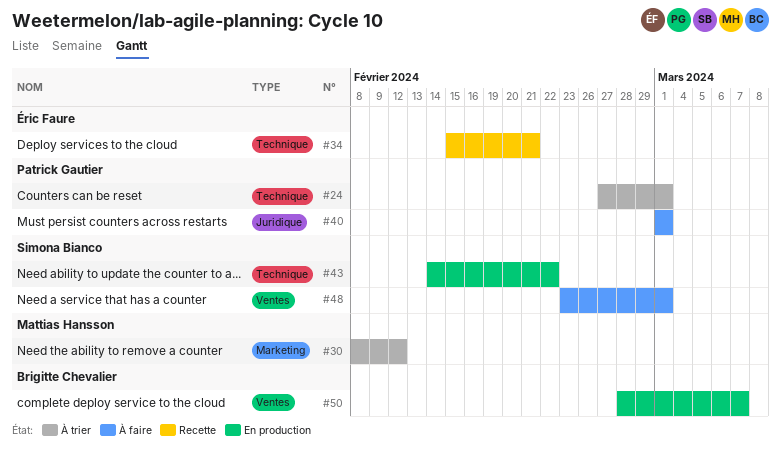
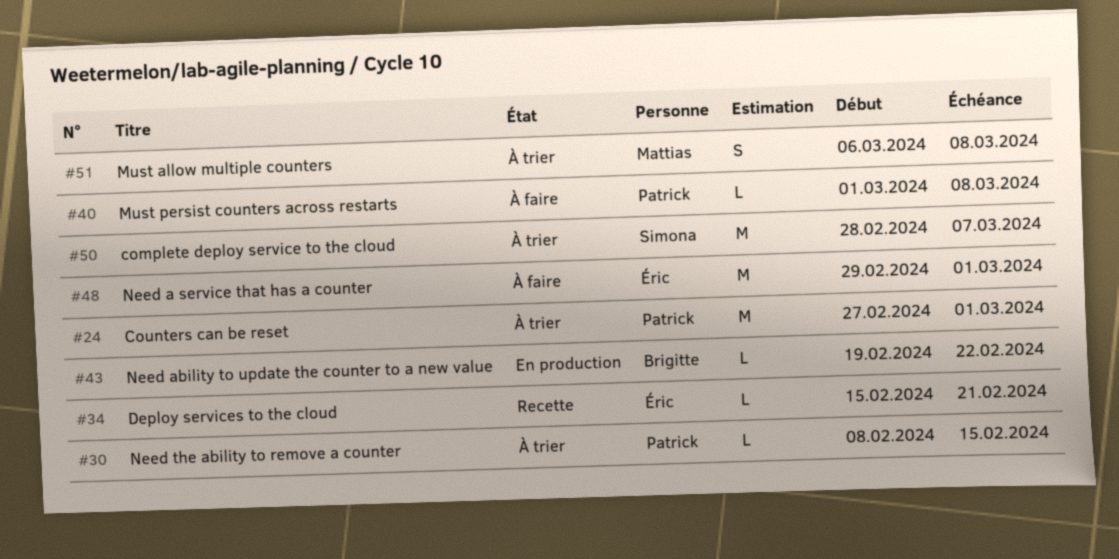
#30, owner: Mattias Hansson -> Patrick Gautier
#30, due: Feb 12 -> Feb 15
#40, due: Mar 1 -> Mar 8
#43, owner: Simona Bianco -> Brigitte Chevalier
#43, start: Feb 14 -> Feb 19
#48, owner: Simona Bianco -> Éric Faure
#48, start: Feb 23 -> Feb 29
#50, status: En production -> À trier
#50, owner: Brigitte Chevalier -> Simona Bianco
#51: none -> present

